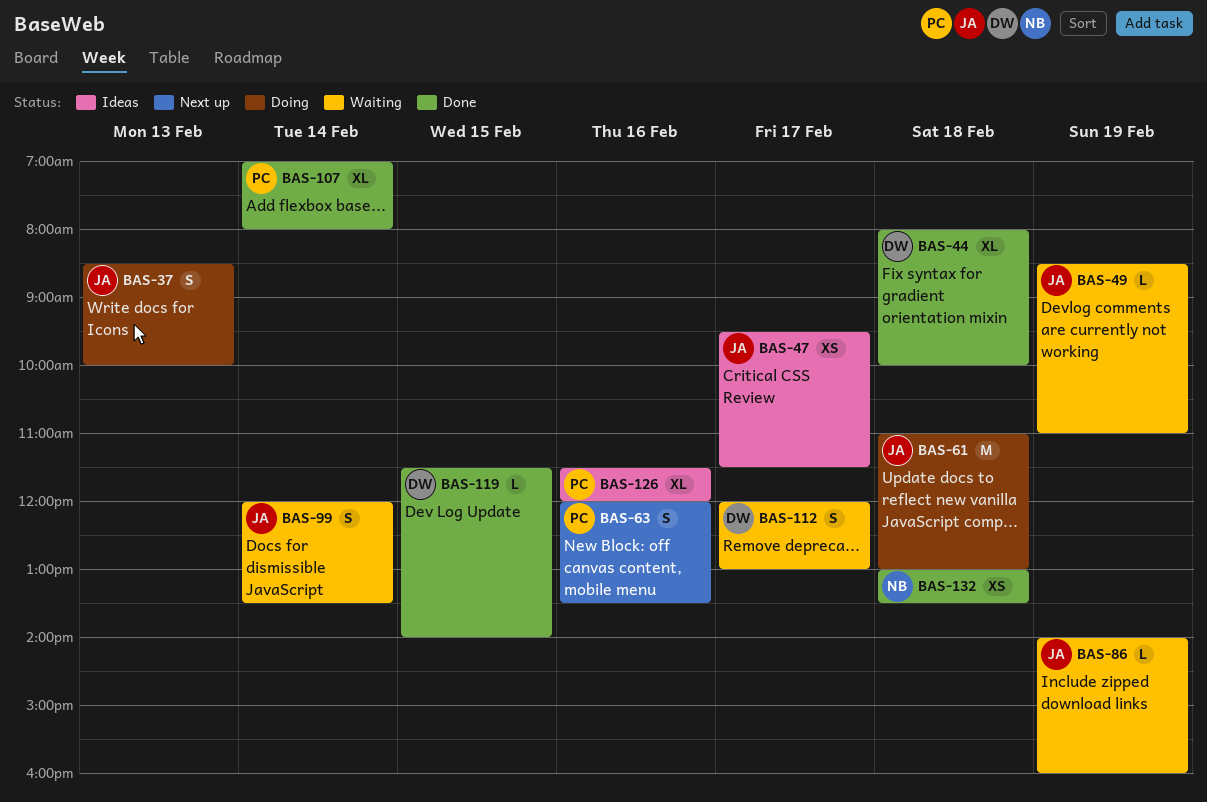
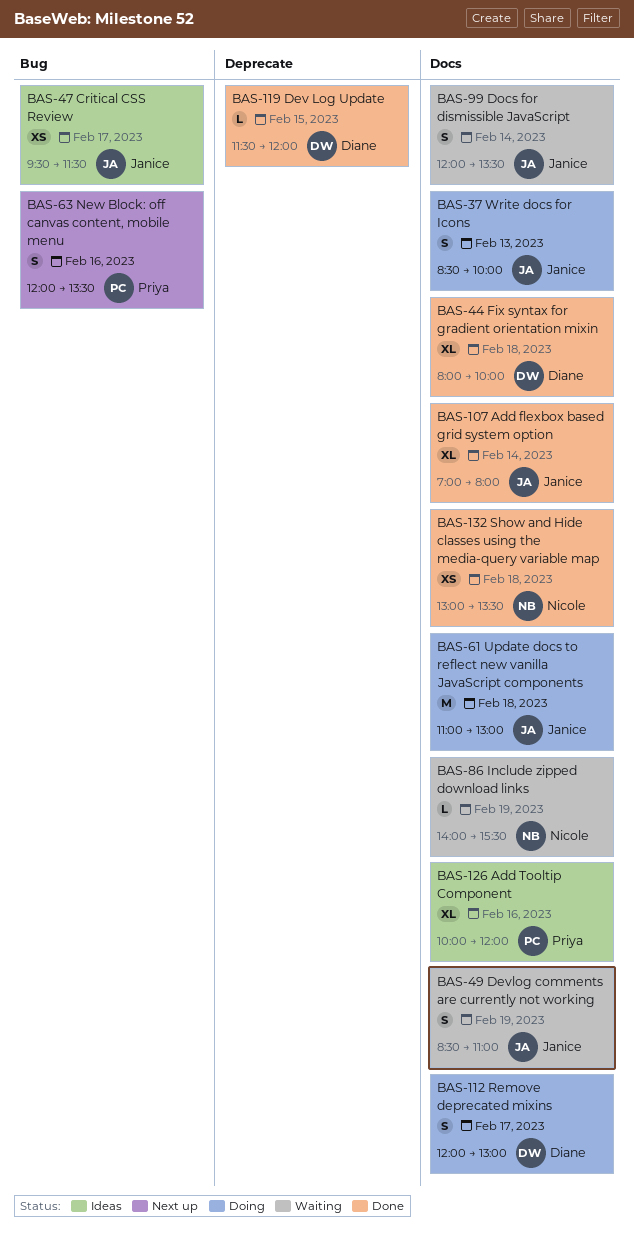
BAS-49, estimate: L -> S
BAS-86, owner: Janice -> Nicole
BAS-86, ends: 16:00 -> 15:30
BAS-107, owner: Priya -> Janice
BAS-112, status: Waiting -> Doing
BAS-119, ends: 14:00 -> 12:00
BAS-126, begins: 11:30 -> 10:00

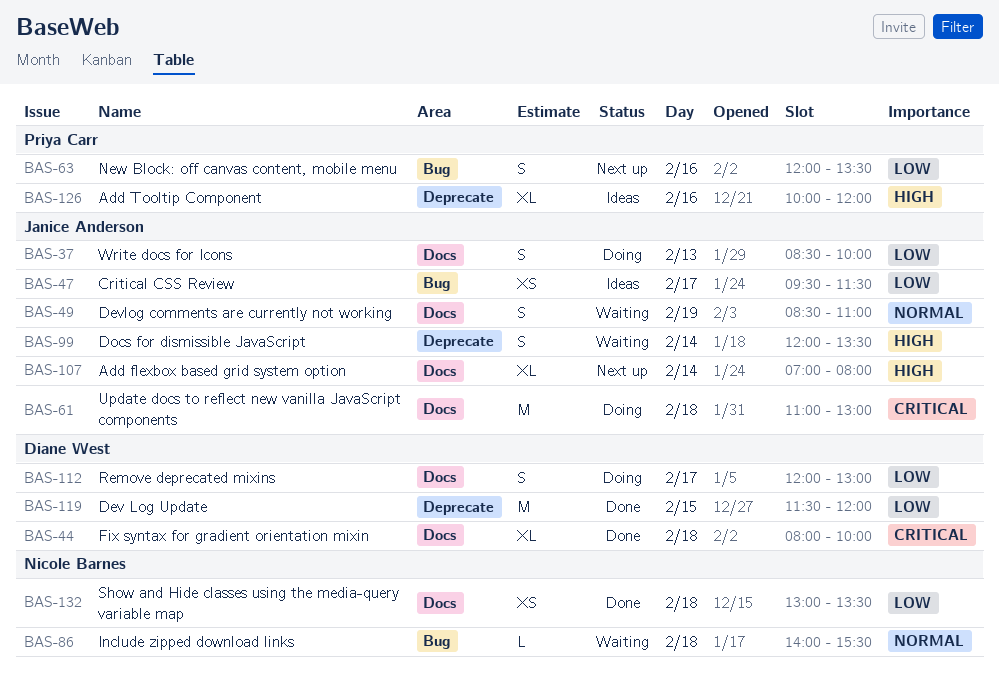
BAS-86, label: Docs -> Bug
BAS-86, day: Feb 19 -> Feb 18
BAS-99, label: Docs -> Deprecate
BAS-107, status: Done -> Next up
BAS-119, estimate: L -> M
BAS-126, label: Docs -> Deprecate

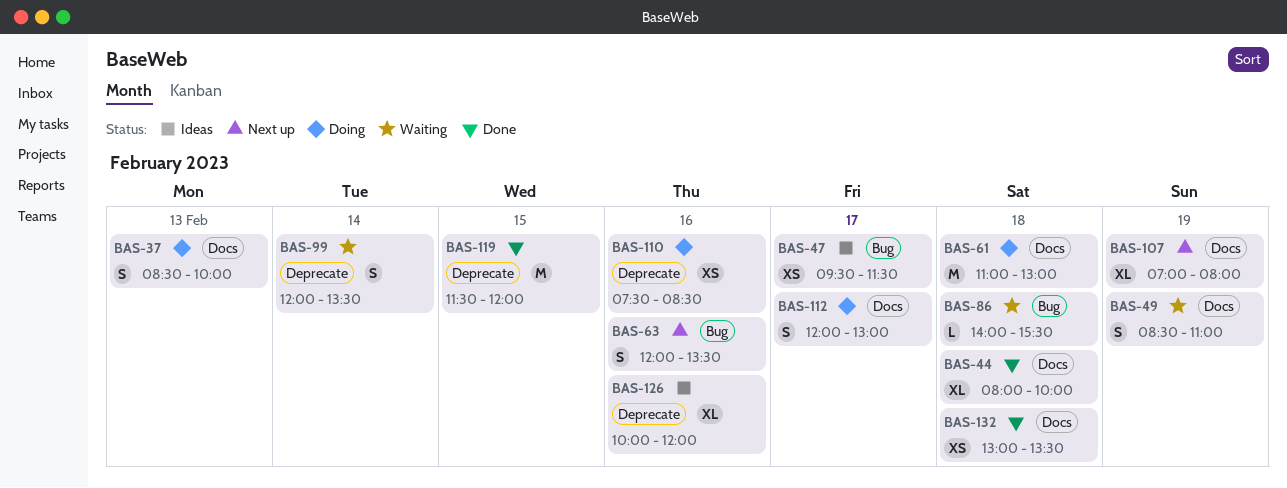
BAS-107, day: Feb 14 -> Feb 19
BAS-110: none -> present

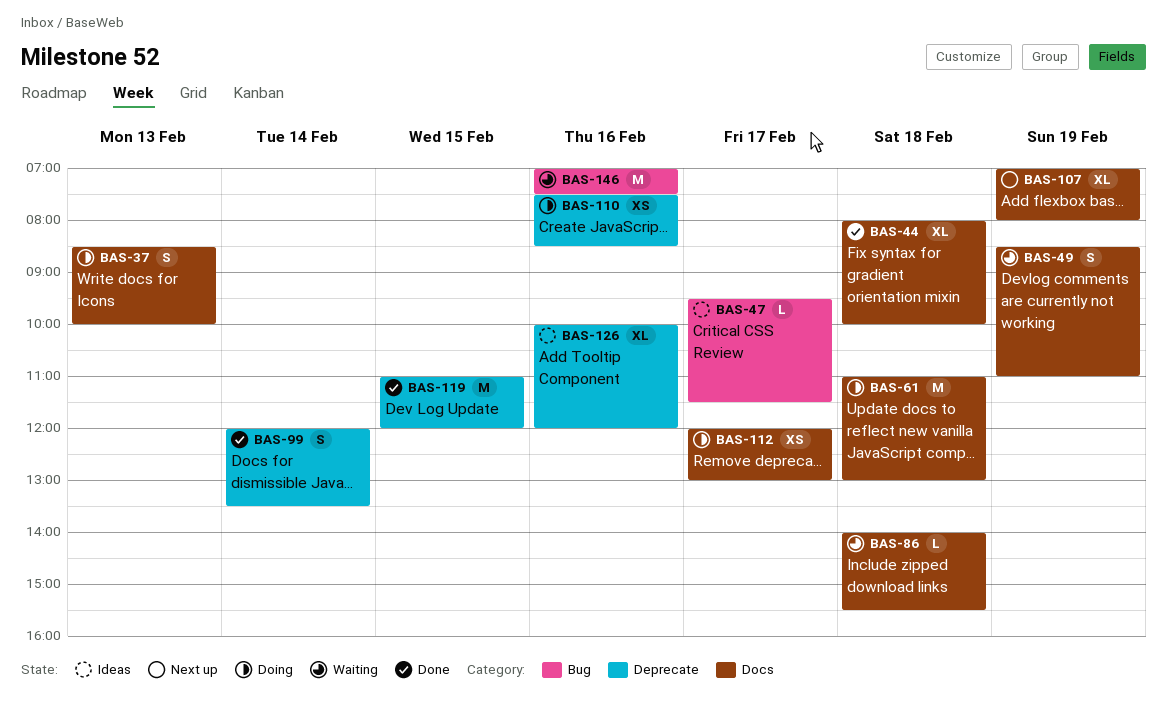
BAS-47, estimate: XS -> L
BAS-63: present -> none
BAS-86, label: Bug -> Docs
BAS-99, status: Waiting -> Done
BAS-112, estimate: S -> XS
BAS-119, begins: 11:30 -> 11:00
BAS-132: present -> none
BAS-146: none -> present

